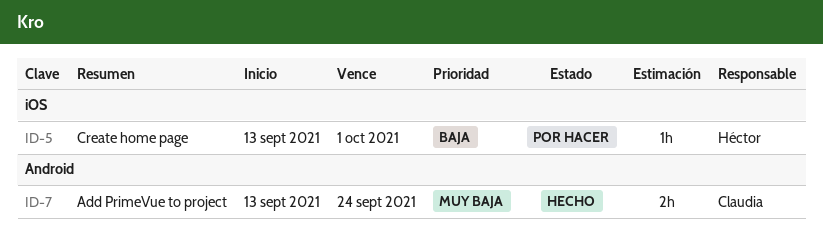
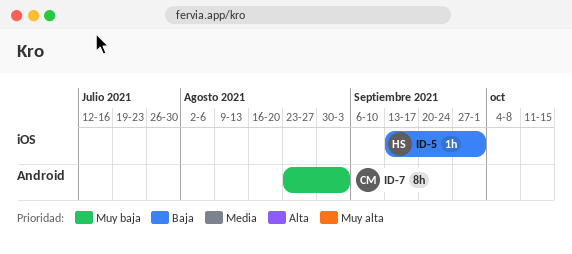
ID-7, estimate: 2h -> 8h
ID-7, start: Sep 13 -> Aug 23
ID-7, due: Sep 24 -> Sep 3

